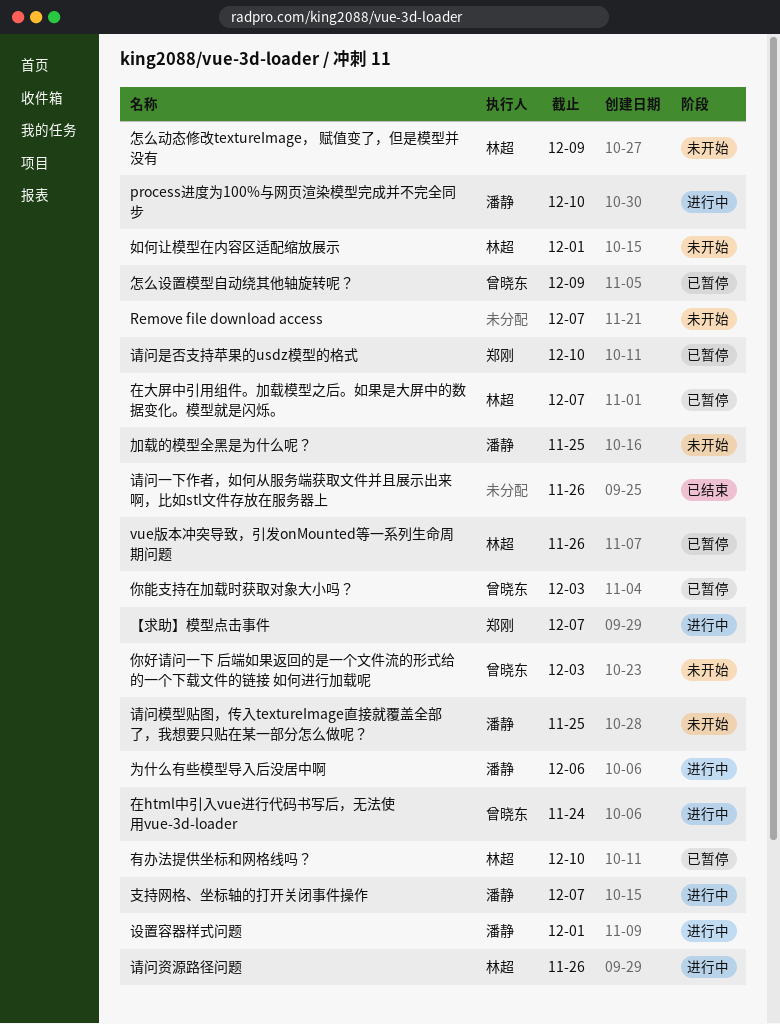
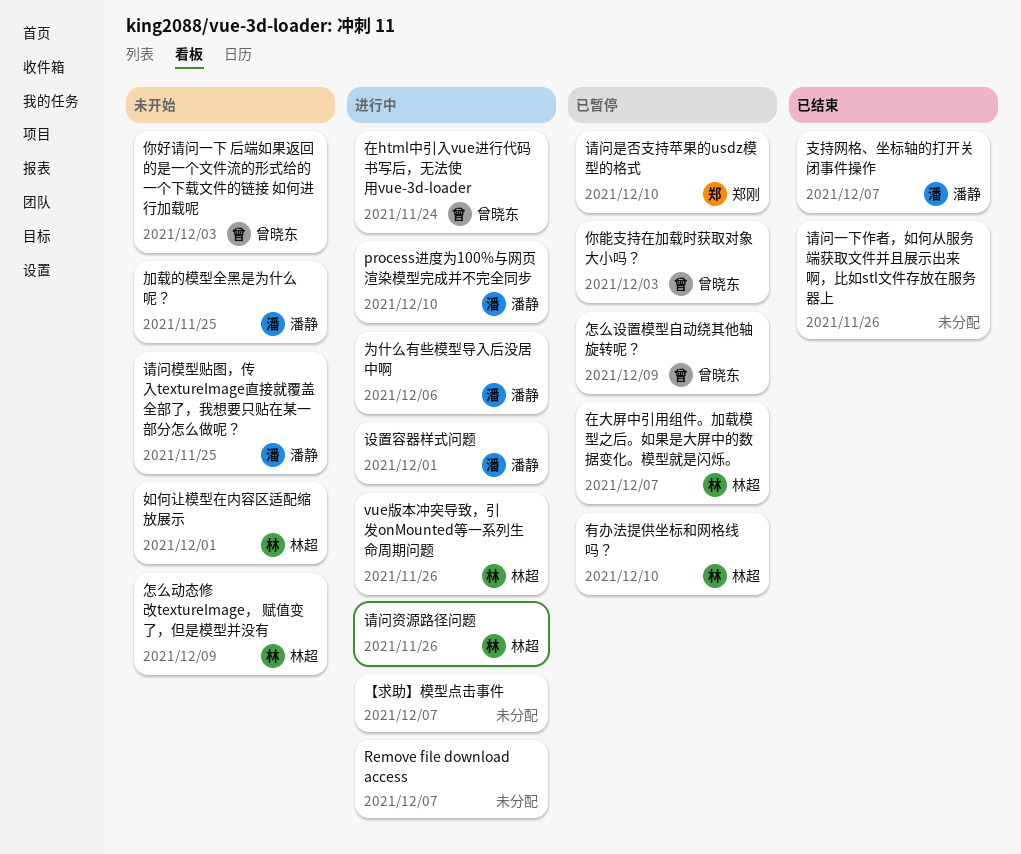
Remove file download access, status: 未开始 -> 进行中
vue版本冲突导致，引发onMounted等一系列生命周期问题, status: 已暂停 -> 进行中
【求助】模型点击事件, owner: 郑刚 -> none
支持网格、坐标轴的打开关闭事件操作, status: 进行中 -> 已结束

